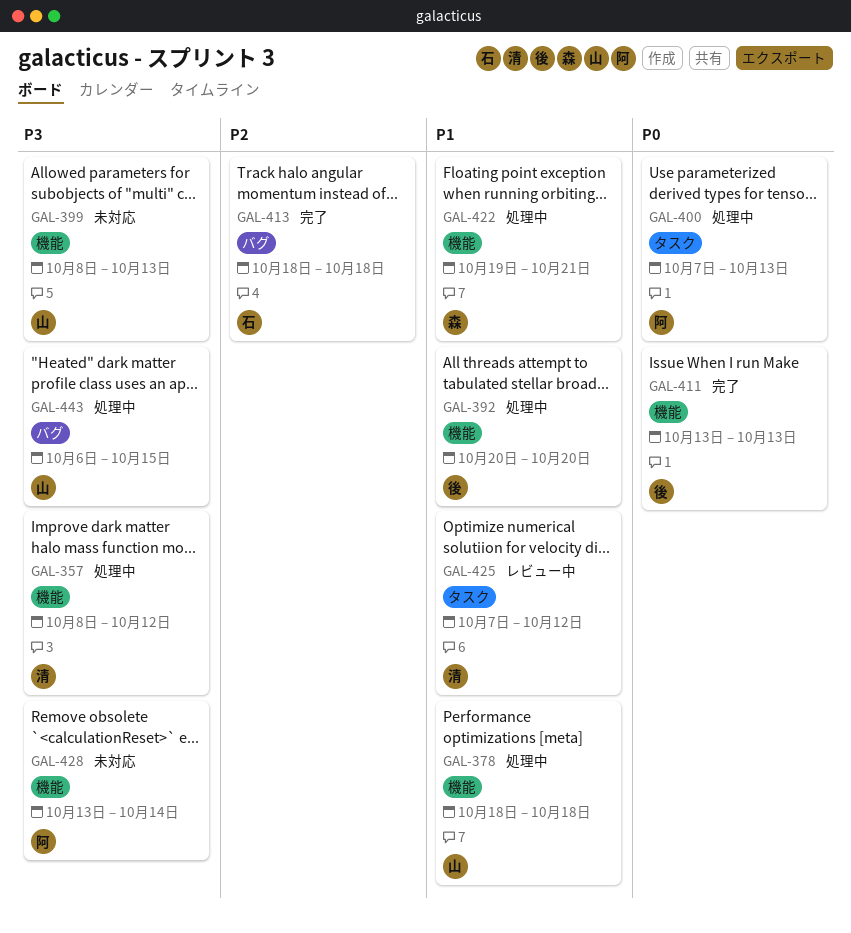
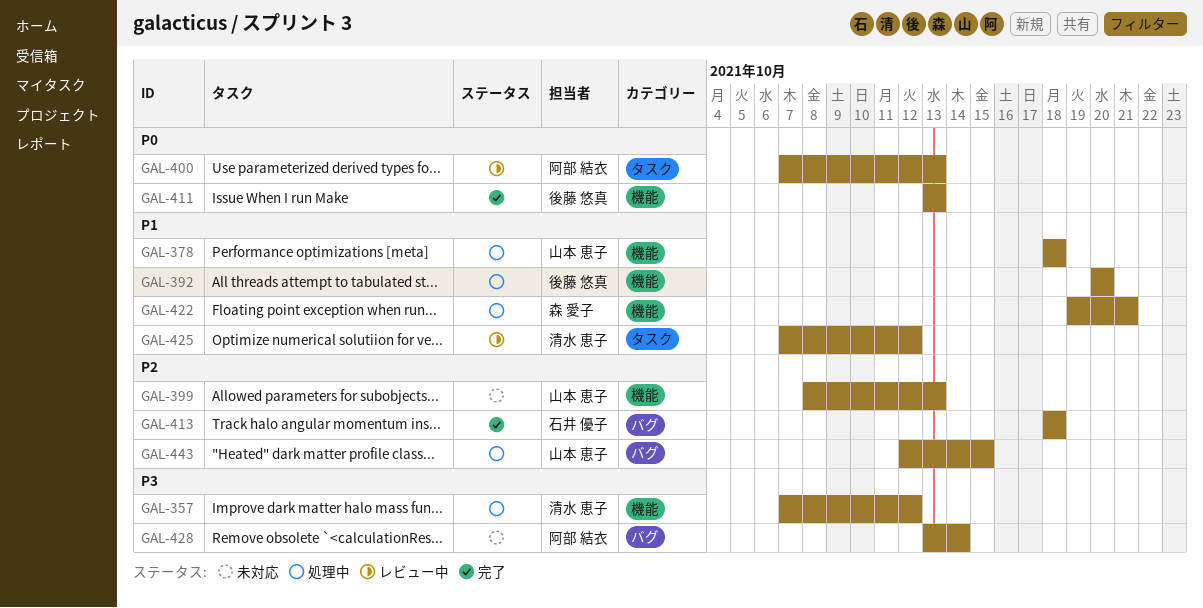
GAL-357, start: Oct 8 -> Oct 7
GAL-399, priority: P3 -> P2
GAL-400, status: 処理中 -> レビュー中
GAL-428, label: 機能 -> バグ
GAL-443, priority: P3 -> P2
GAL-443, start: Oct 6 -> Oct 12

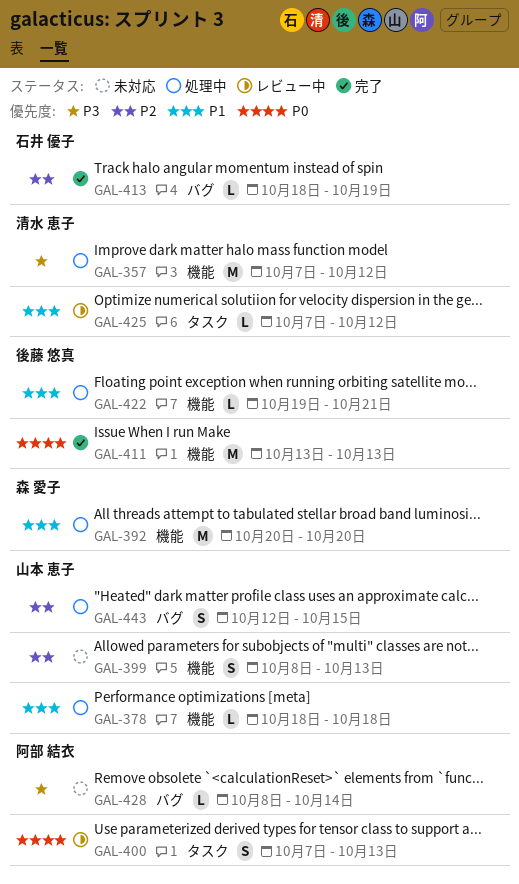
GAL-392, owner: 後藤 悠真 -> 森 愛子
GAL-413, due: Oct 18 -> Oct 19
GAL-422, owner: 森 愛子 -> 後藤 悠真
GAL-428, start: Oct 13 -> Oct 8

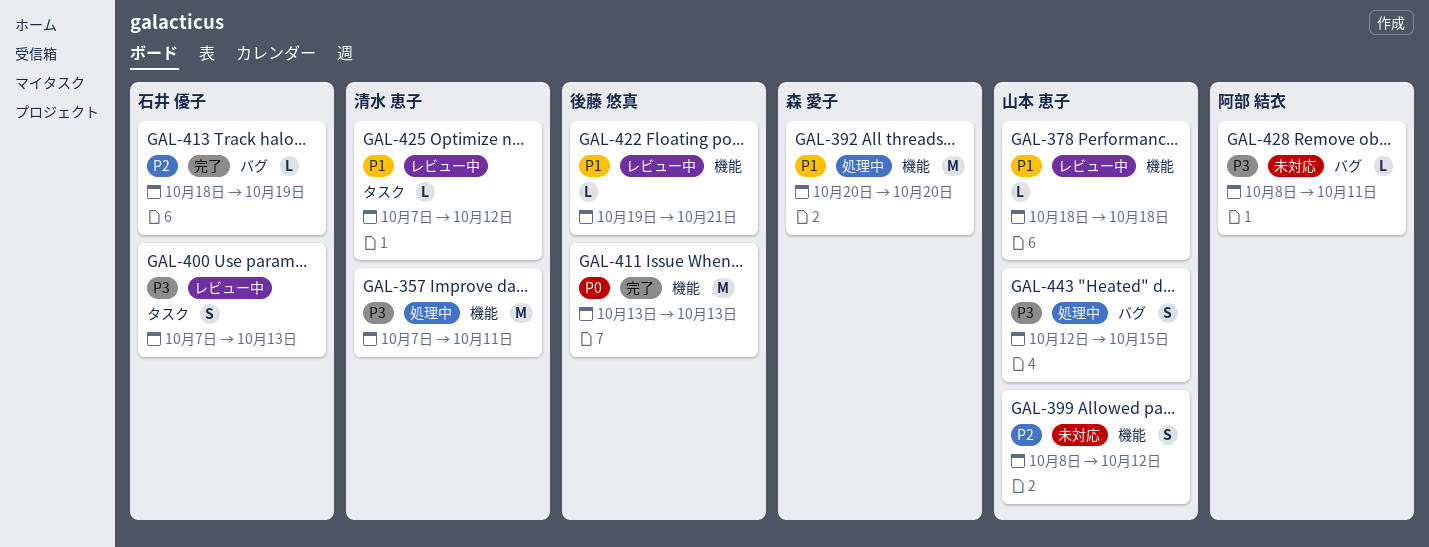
GAL-357, due: Oct 12 -> Oct 11
GAL-378, status: 処理中 -> レビュー中
GAL-399, due: Oct 13 -> Oct 12
GAL-400, owner: 阿部 結衣 -> 石井 優子
GAL-400, priority: P0 -> P3
GAL-422, status: 処理中 -> レビュー中
GAL-428, due: Oct 14 -> Oct 11
GAL-443, priority: P2 -> P3

